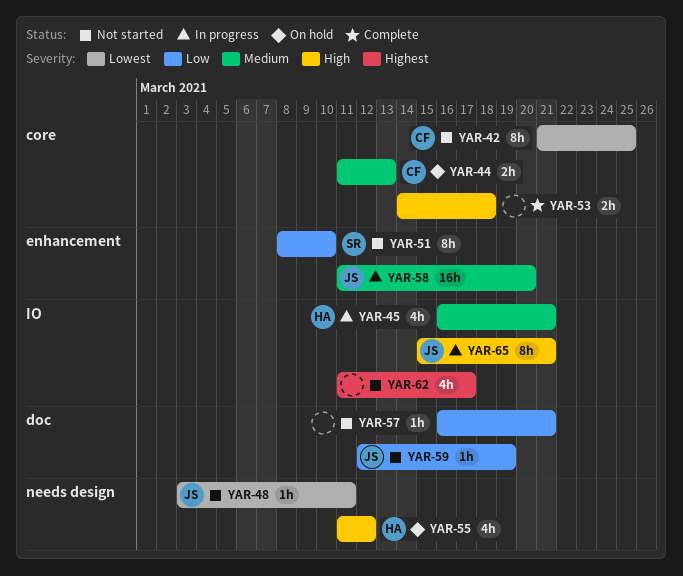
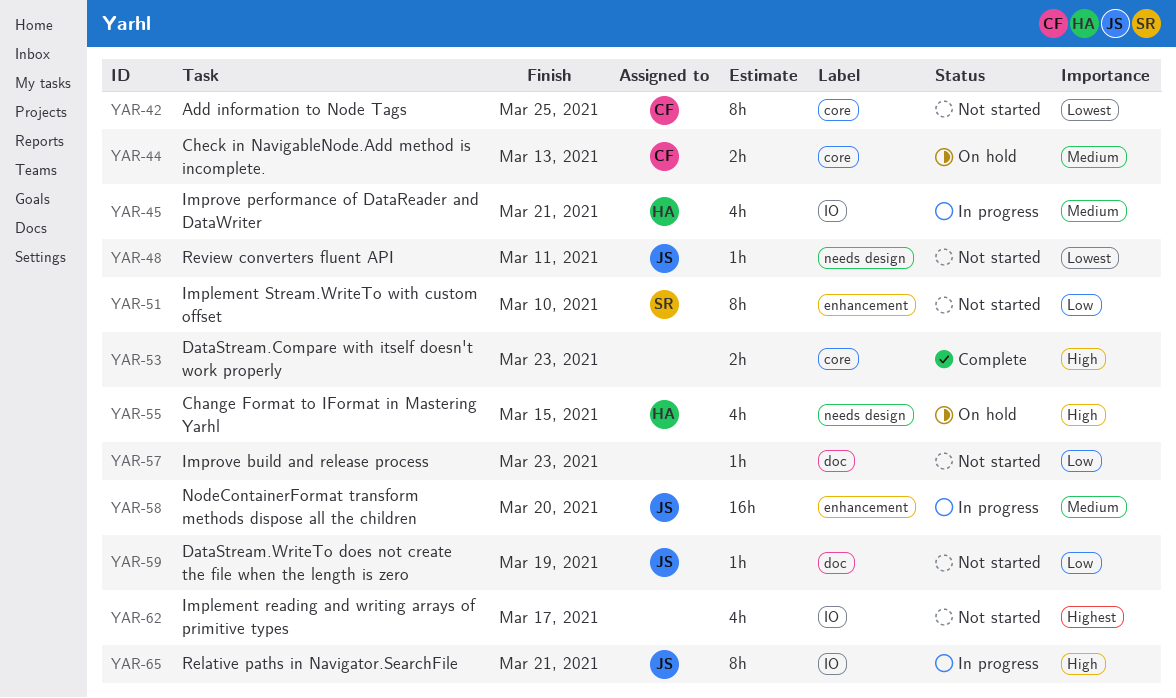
YAR-53, due: Mar 18 -> Mar 23
YAR-55, due: Mar 12 -> Mar 15
YAR-57, due: Mar 21 -> Mar 23

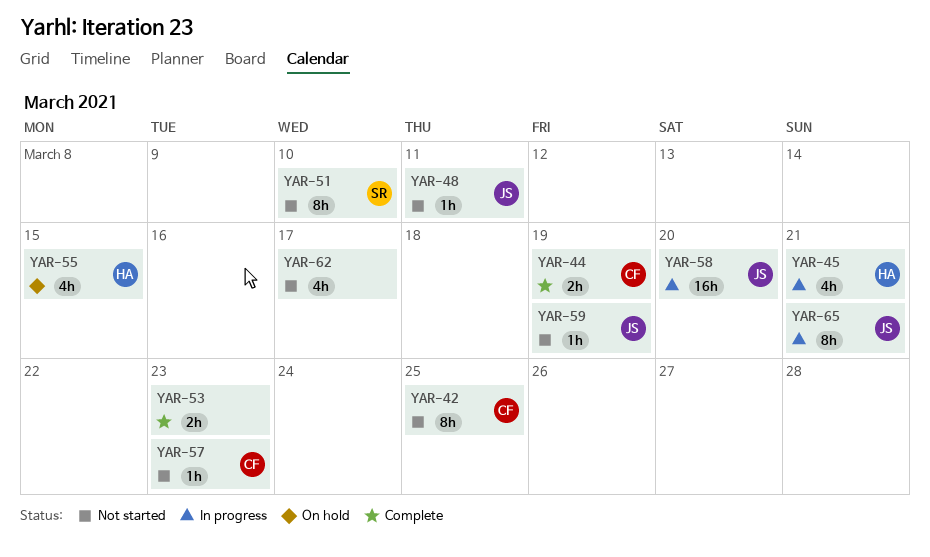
YAR-44, status: On hold -> Complete
YAR-44, due: Mar 13 -> Mar 19
YAR-57, owner: none -> CF

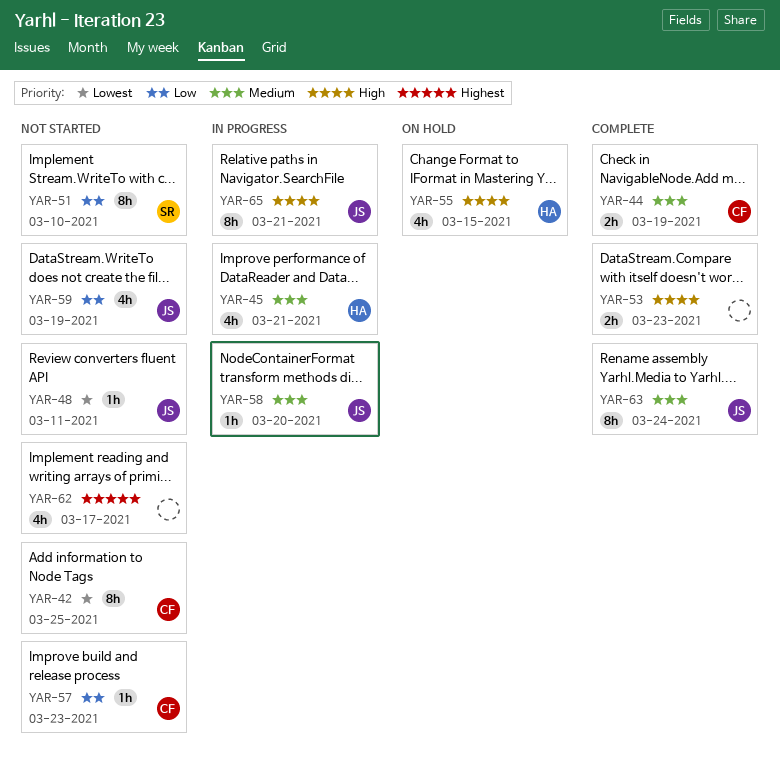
YAR-58, estimate: 16h -> 1h
YAR-59, estimate: 1h -> 4h
YAR-63: none -> present

